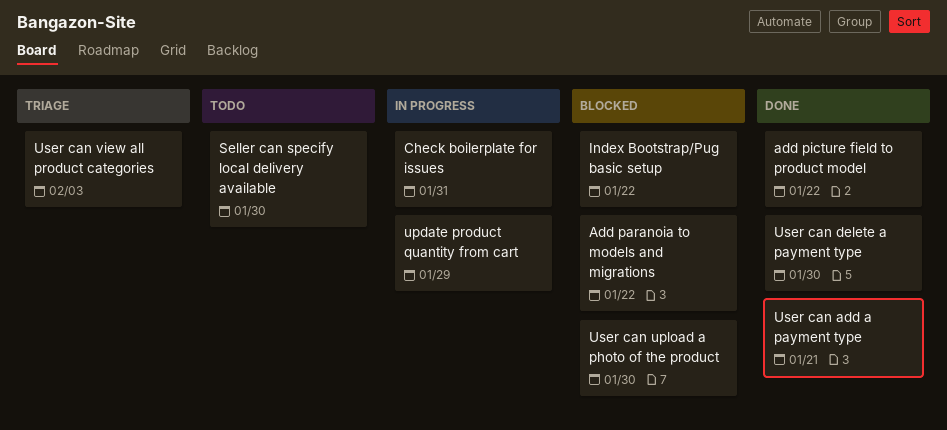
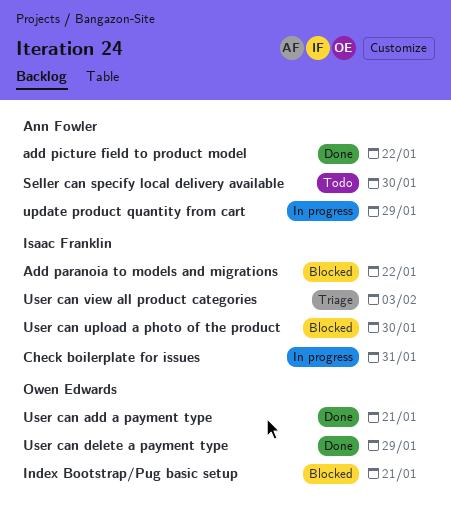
Index Bootstrap/Pug basic setup, due: Jan 22 -> Jan 21
User can delete a payment type, due: Jan 30 -> Jan 29

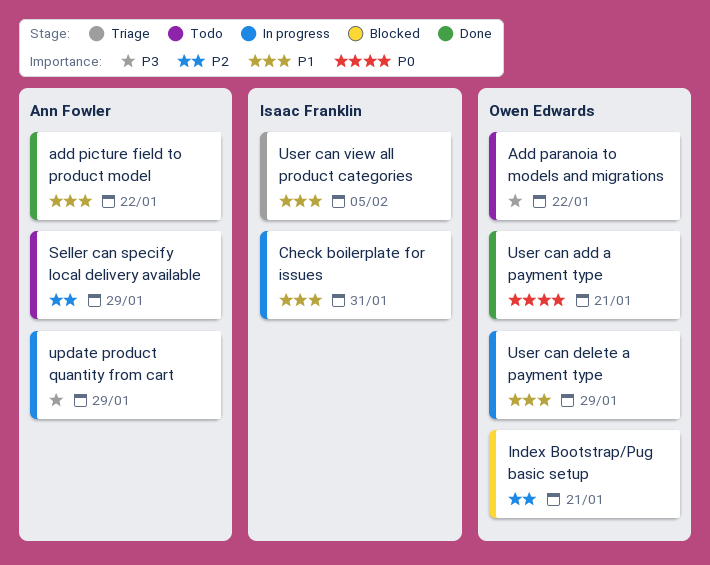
Add paranoia to models and migrations, status: Blocked -> Todo
Add paranoia to models and migrations, owner: Isaac Franklin -> Owen Edwards
Seller can specify local delivery available, due: Jan 30 -> Jan 29
User can delete a payment type, status: Done -> In progress
User can upload a photo of the product: present -> none
User can view all product categories, due: Feb 3 -> Feb 5

